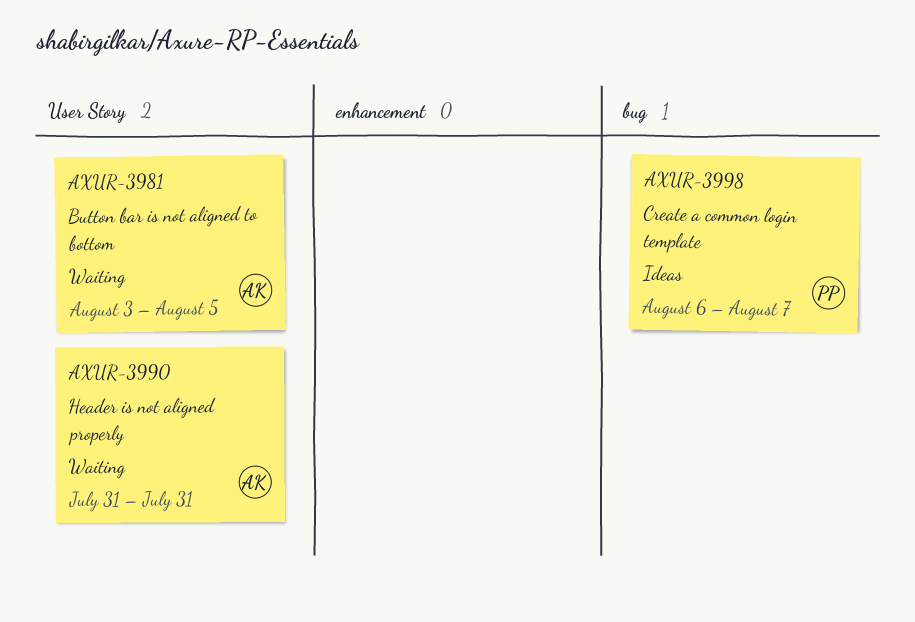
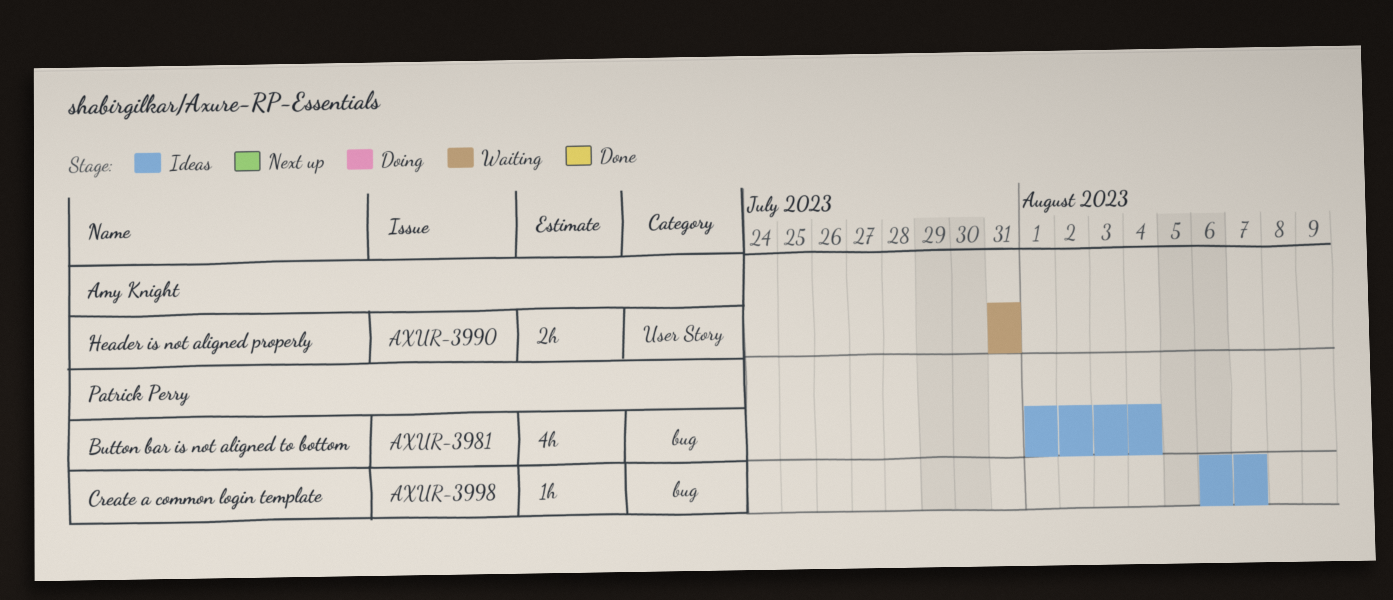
AXUR-3981, status: Waiting -> Ideas
AXUR-3981, owner: Amy Knight -> Patrick Perry
AXUR-3981, label: User Story -> bug
AXUR-3981, start: Aug 3 -> Aug 1
AXUR-3981, due: Aug 5 -> Aug 4

